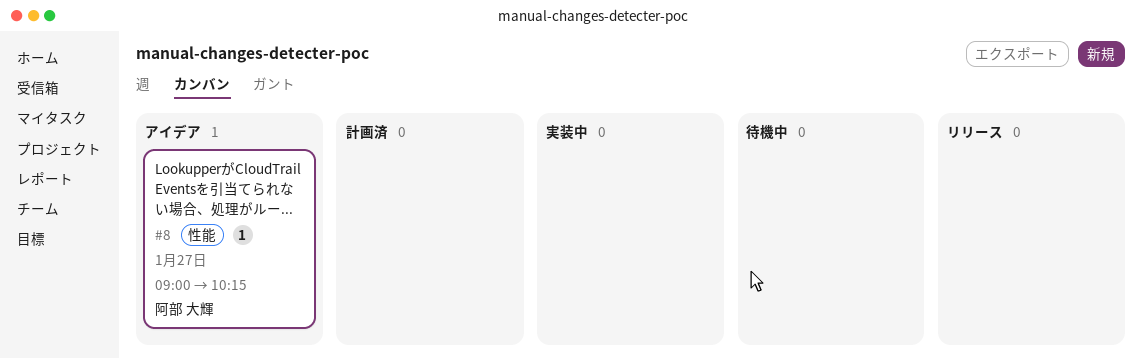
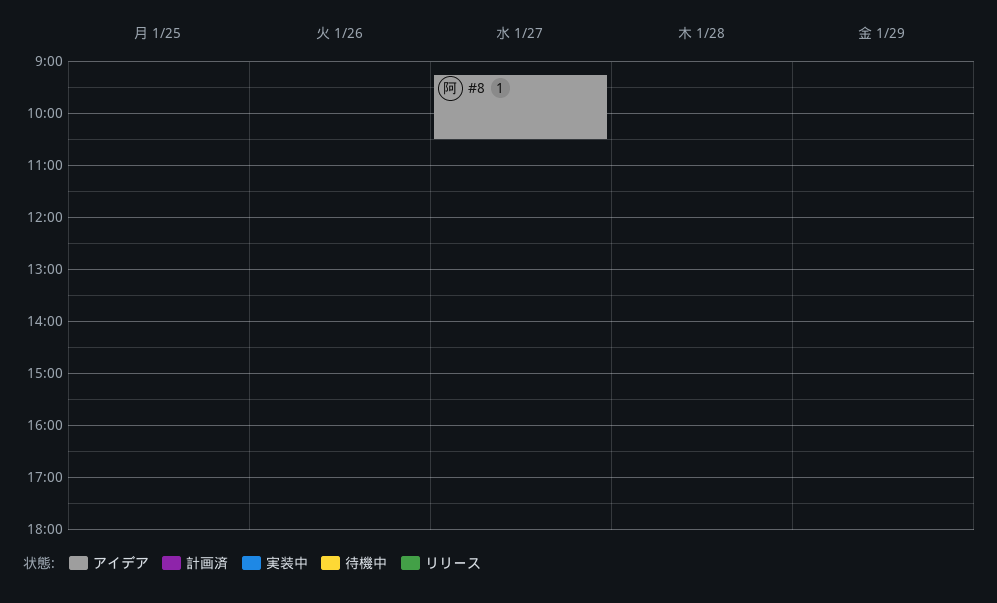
#8, begins: 09:00 -> 09:15
#8, ends: 10:15 -> 10:30

